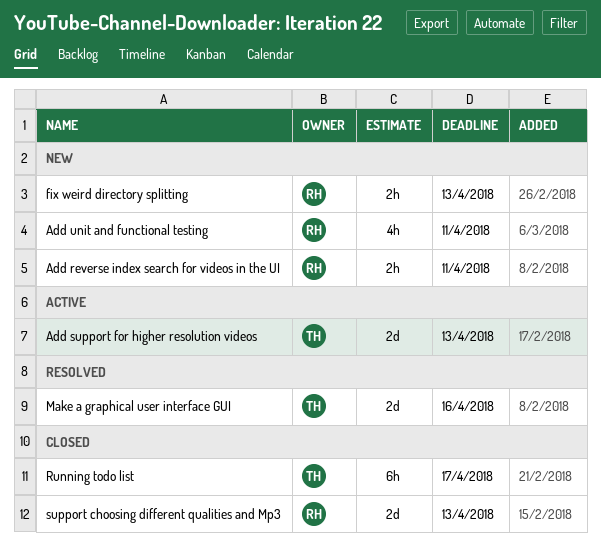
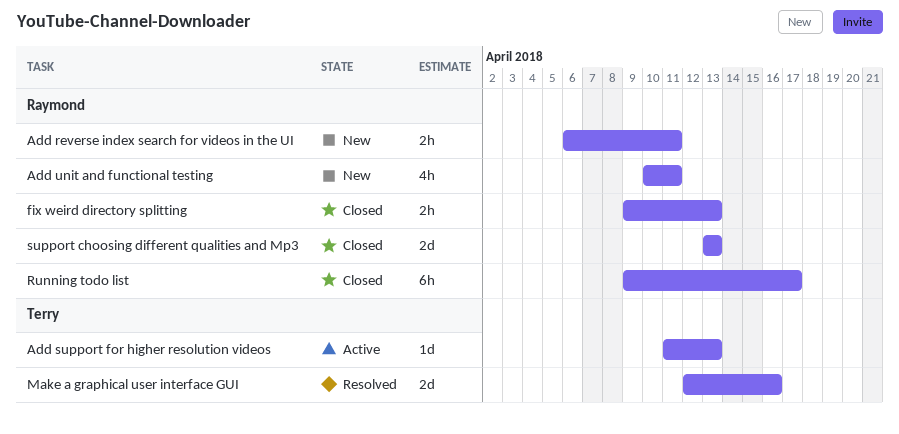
Add support for higher resolution videos, estimate: 2d -> 1d
fix weird directory splitting, status: New -> Closed
Running todo list, owner: Terry -> Raymond

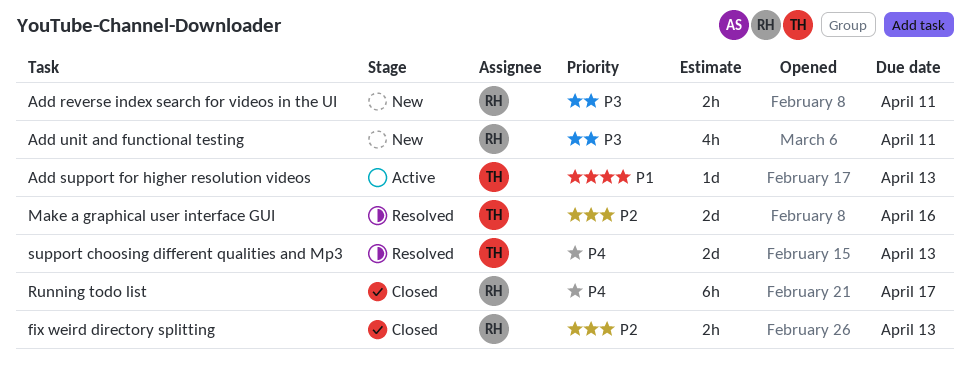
support choosing different qualities and Mp3, status: Closed -> Resolved
support choosing different qualities and Mp3, owner: Raymond -> Terry

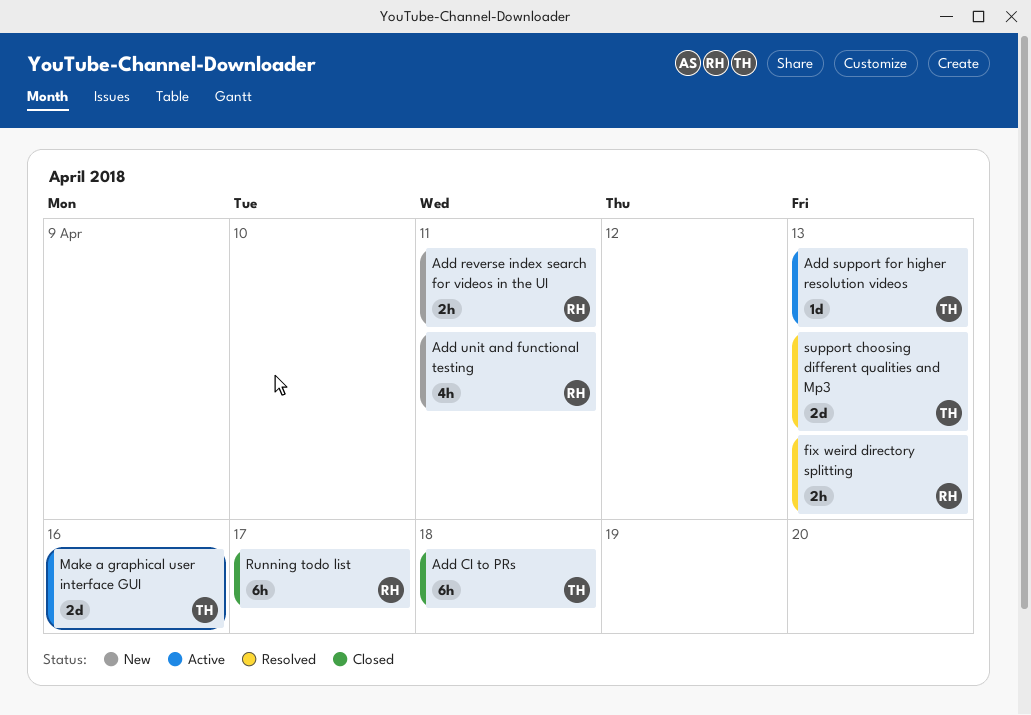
Add CI to PRs: none -> present
fix weird directory splitting, status: Closed -> Resolved
Make a graphical user interface GUI, status: Resolved -> Active

